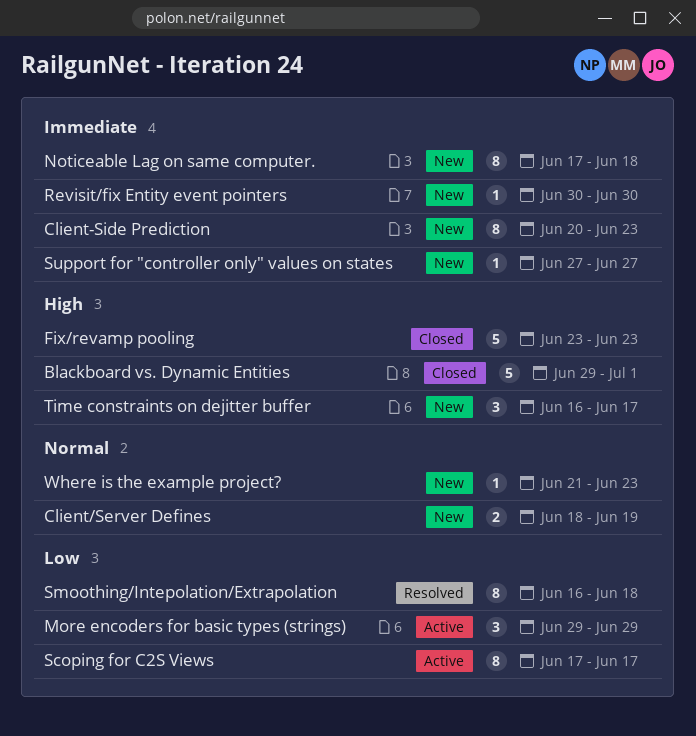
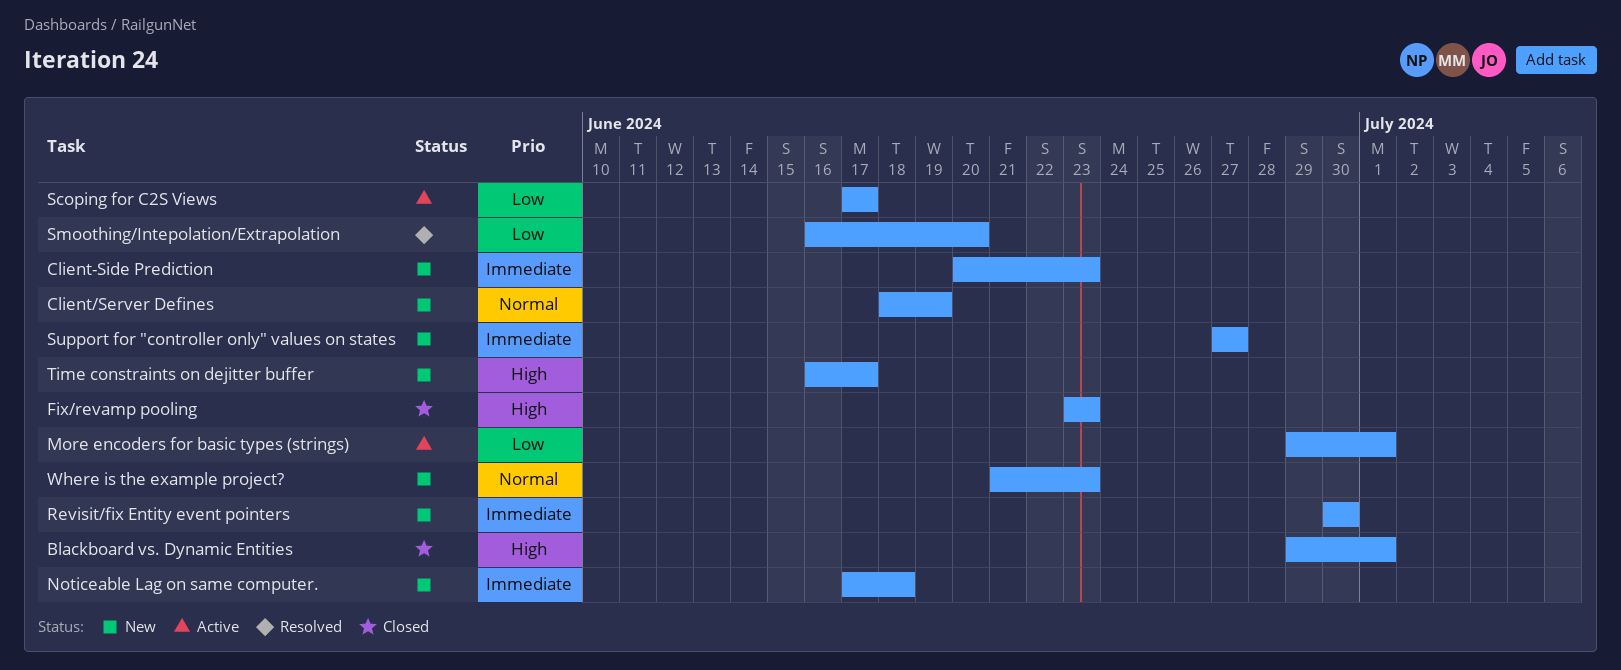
More encoders for basic types (strings), due: Jun 29 -> Jul 1
Smoothing/Intepolation/Extrapolation, due: Jun 18 -> Jun 20

